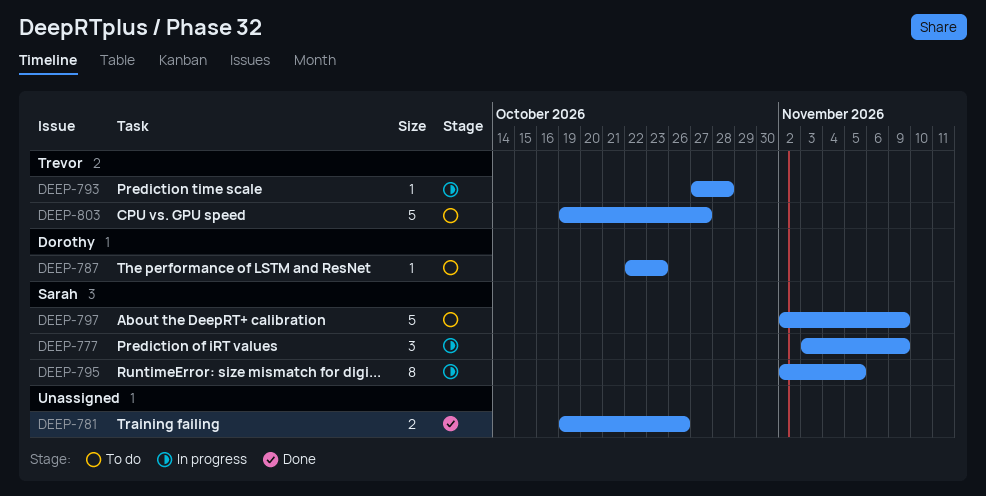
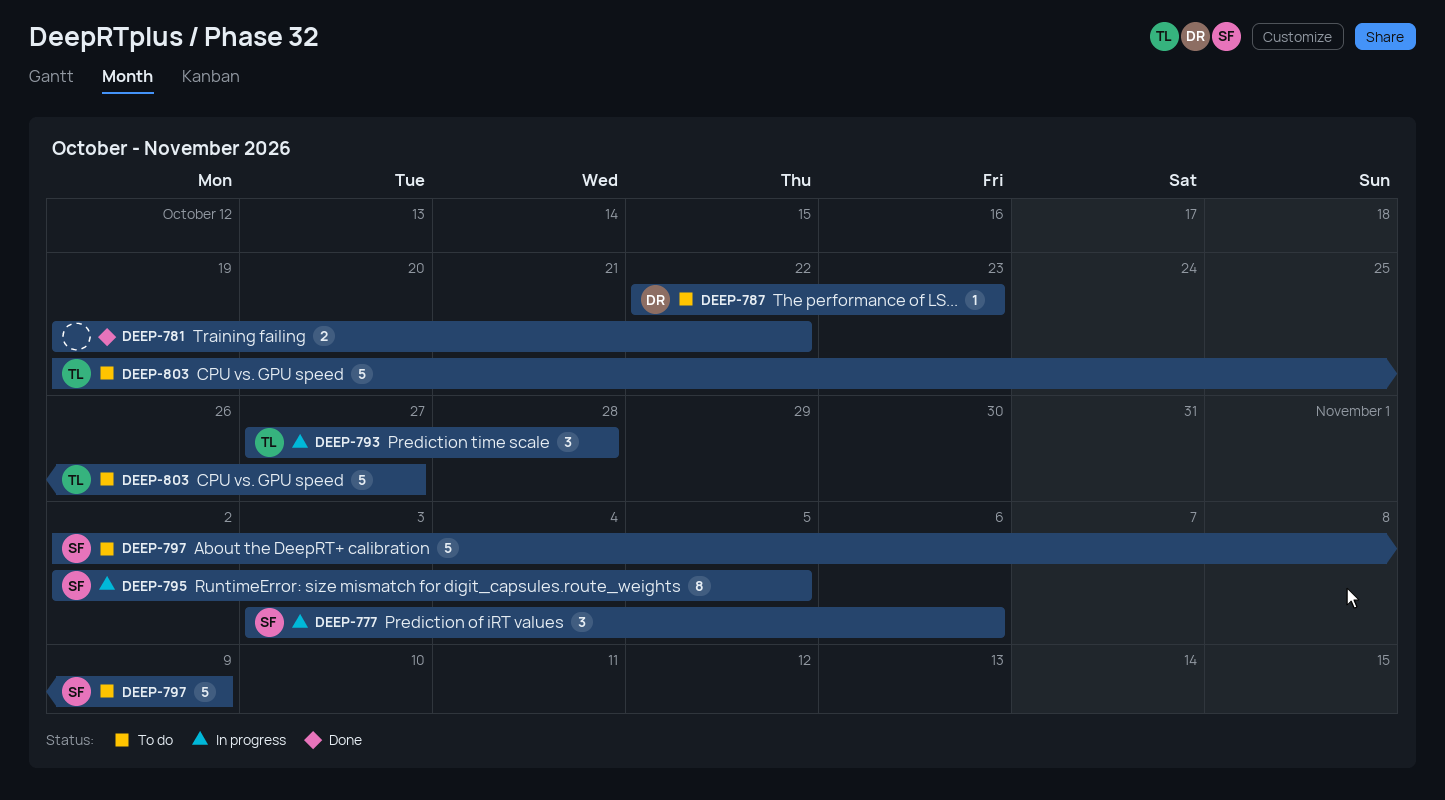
DEEP-777, due: Nov 9 -> Nov 6
DEEP-781, due: Oct 26 -> Oct 22
DEEP-793, estimate: 1 -> 3

